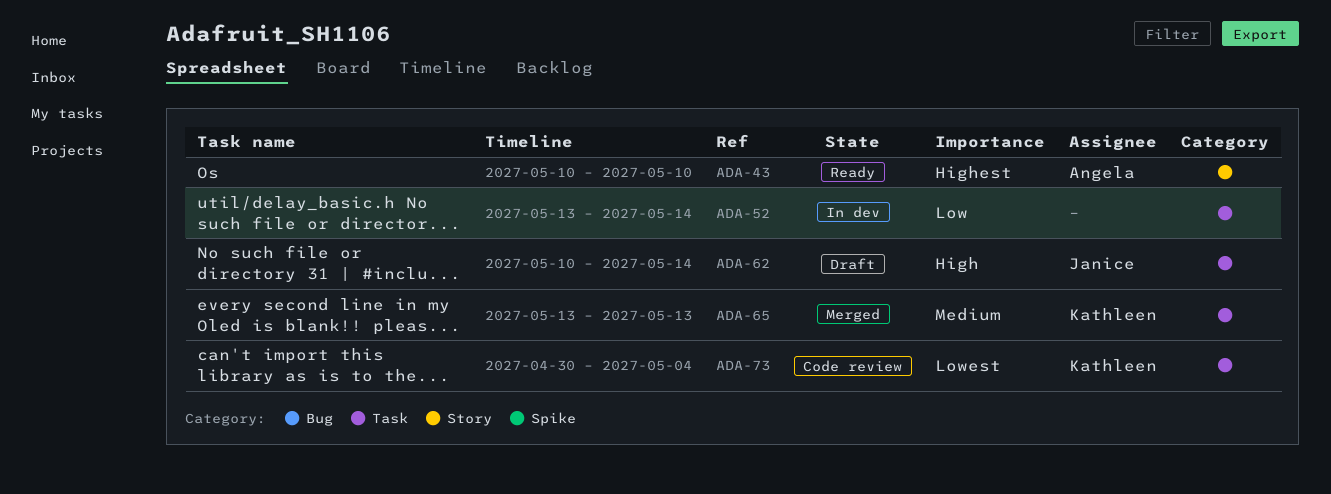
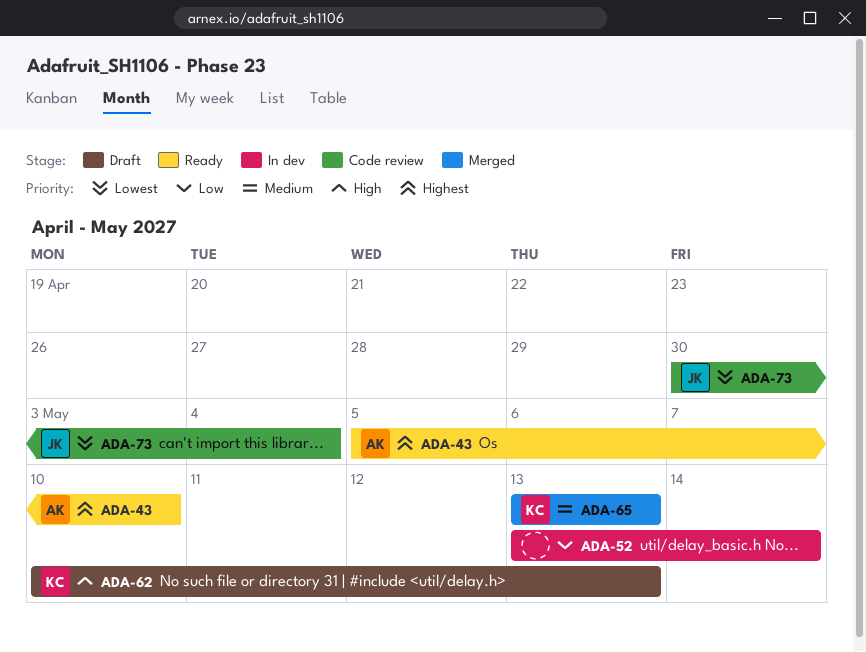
ADA-43, start: May 10 -> May 5
ADA-62, owner: Janice -> Kathleen
ADA-62, due: May 14 -> May 13
ADA-73, owner: Kathleen -> Janice

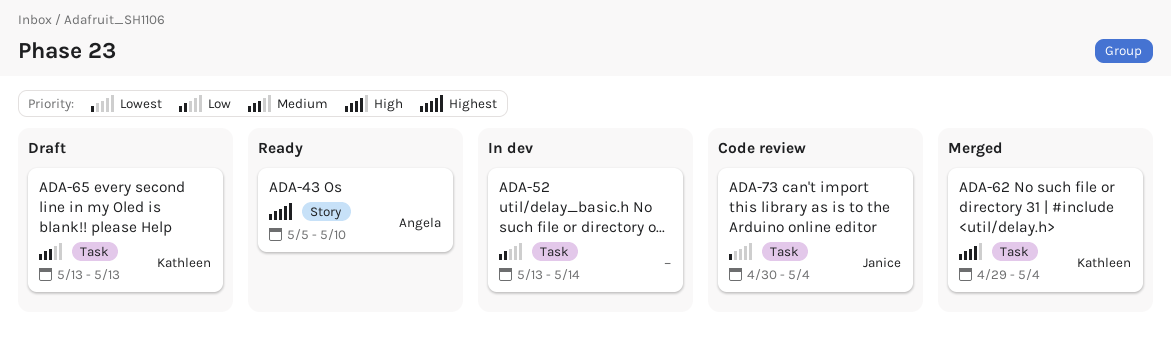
ADA-62, status: Draft -> Merged
ADA-62, start: May 10 -> Apr 29
ADA-62, due: May 13 -> May 4
ADA-65, status: Merged -> Draft

